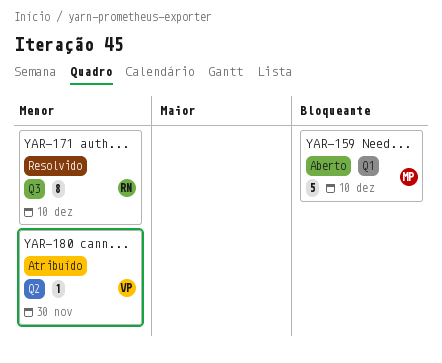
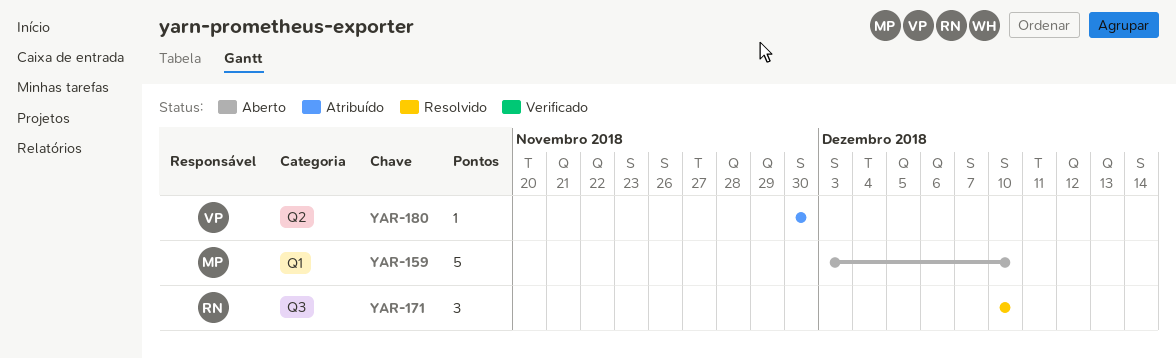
YAR-171, estimate: 8 -> 3

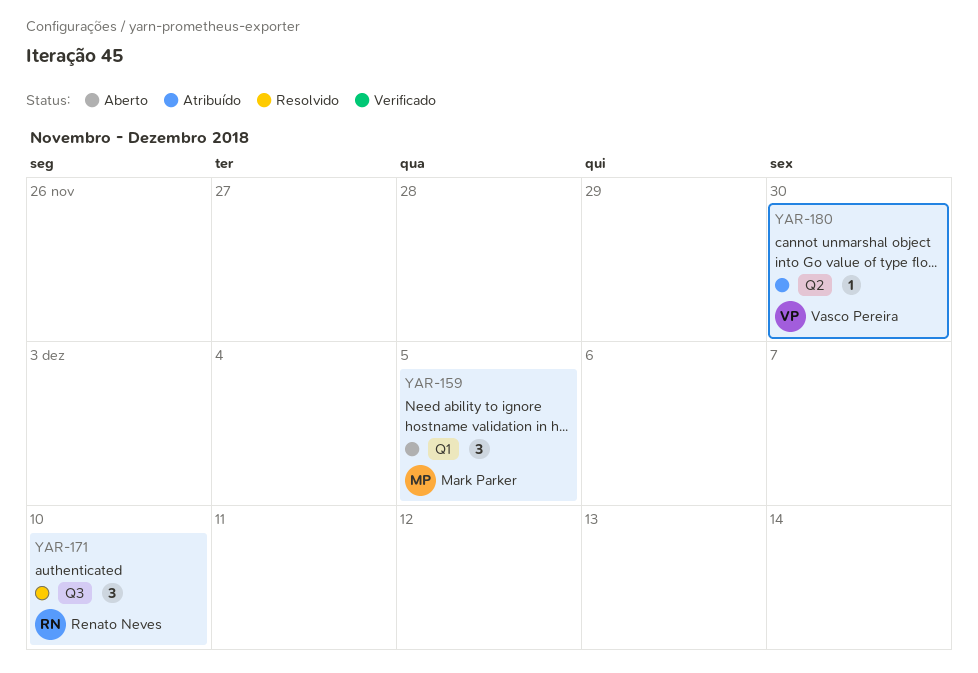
YAR-159, estimate: 5 -> 3
YAR-159, due: Dec 10 -> Dec 5

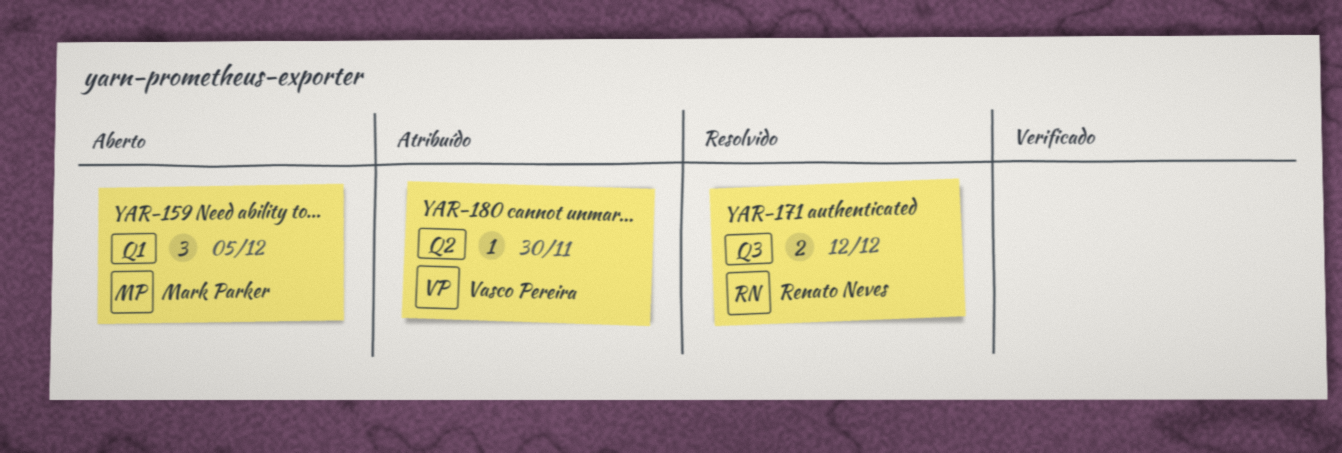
YAR-171, estimate: 3 -> 2
YAR-171, due: Dec 10 -> Dec 12

